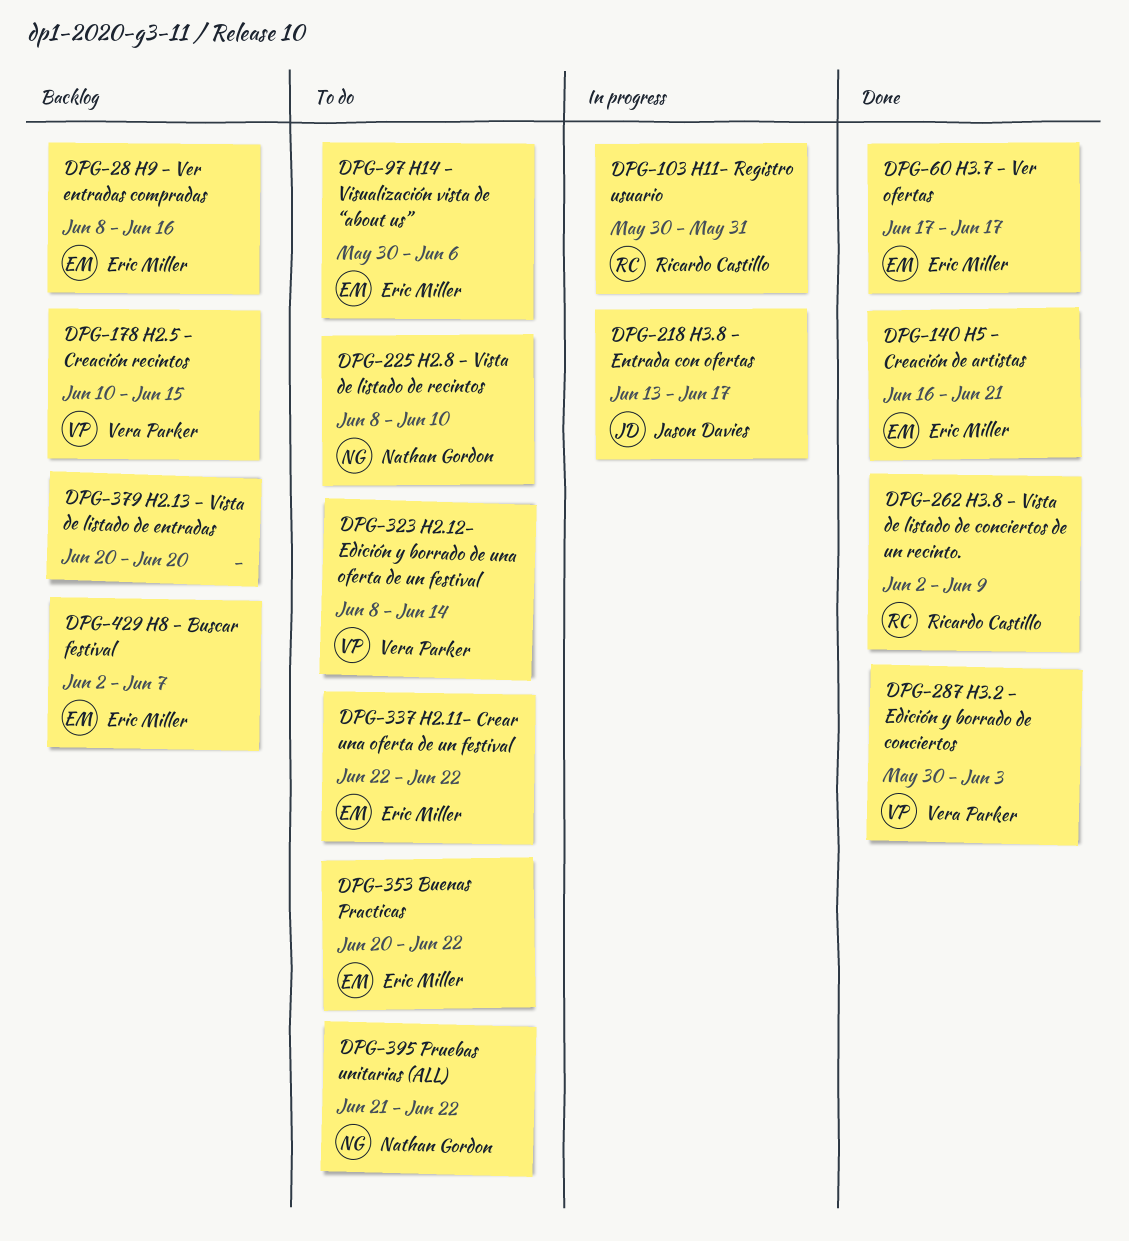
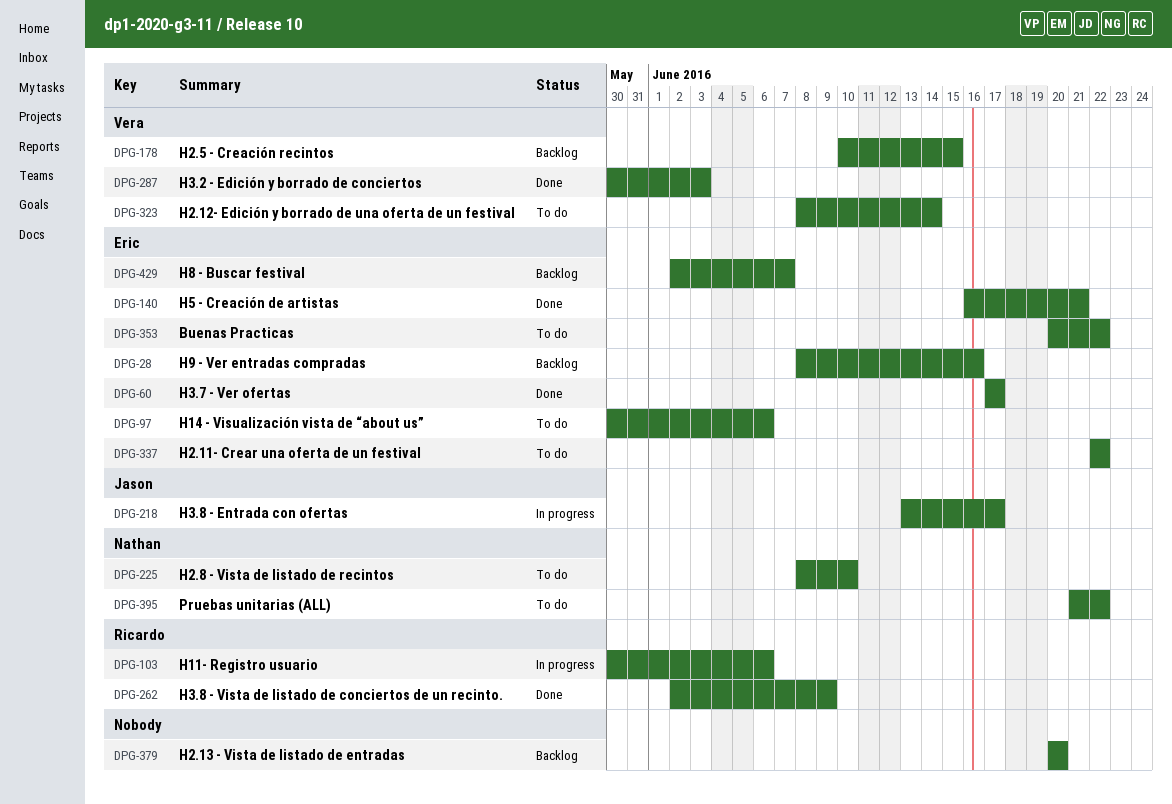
DPG-103, due: May 31 -> Jun 6

